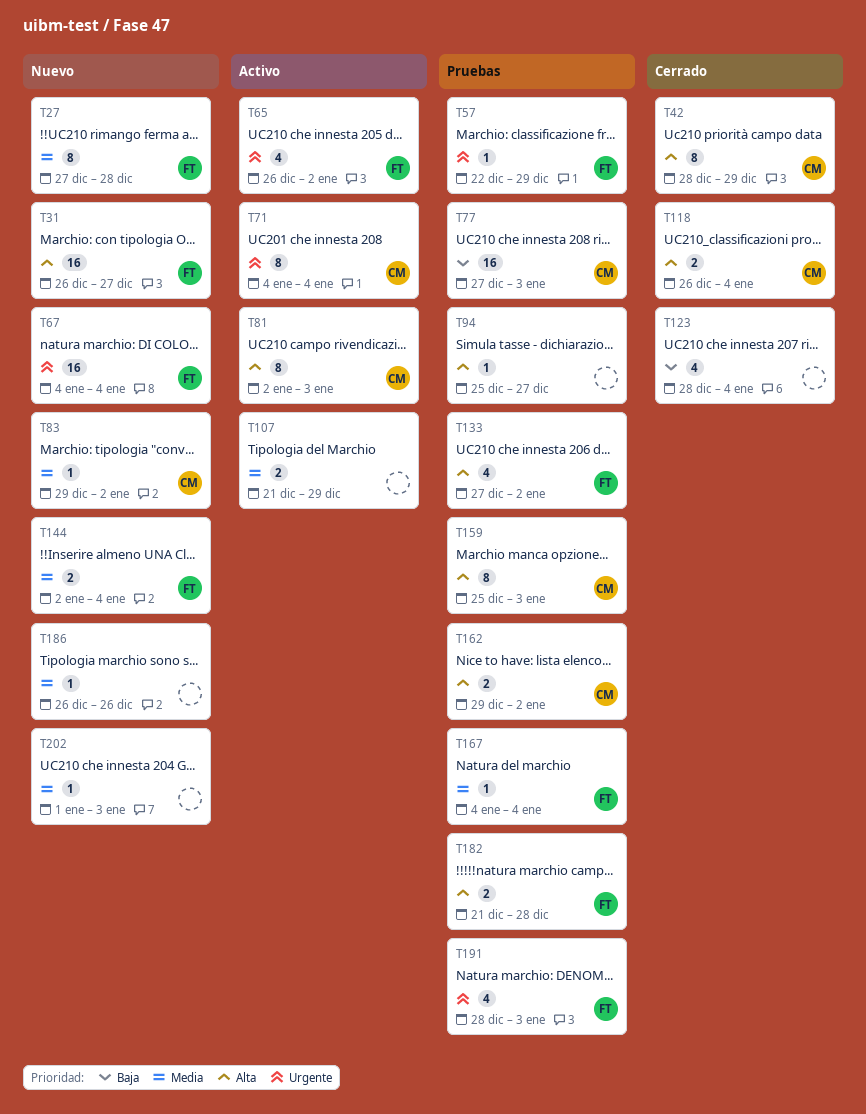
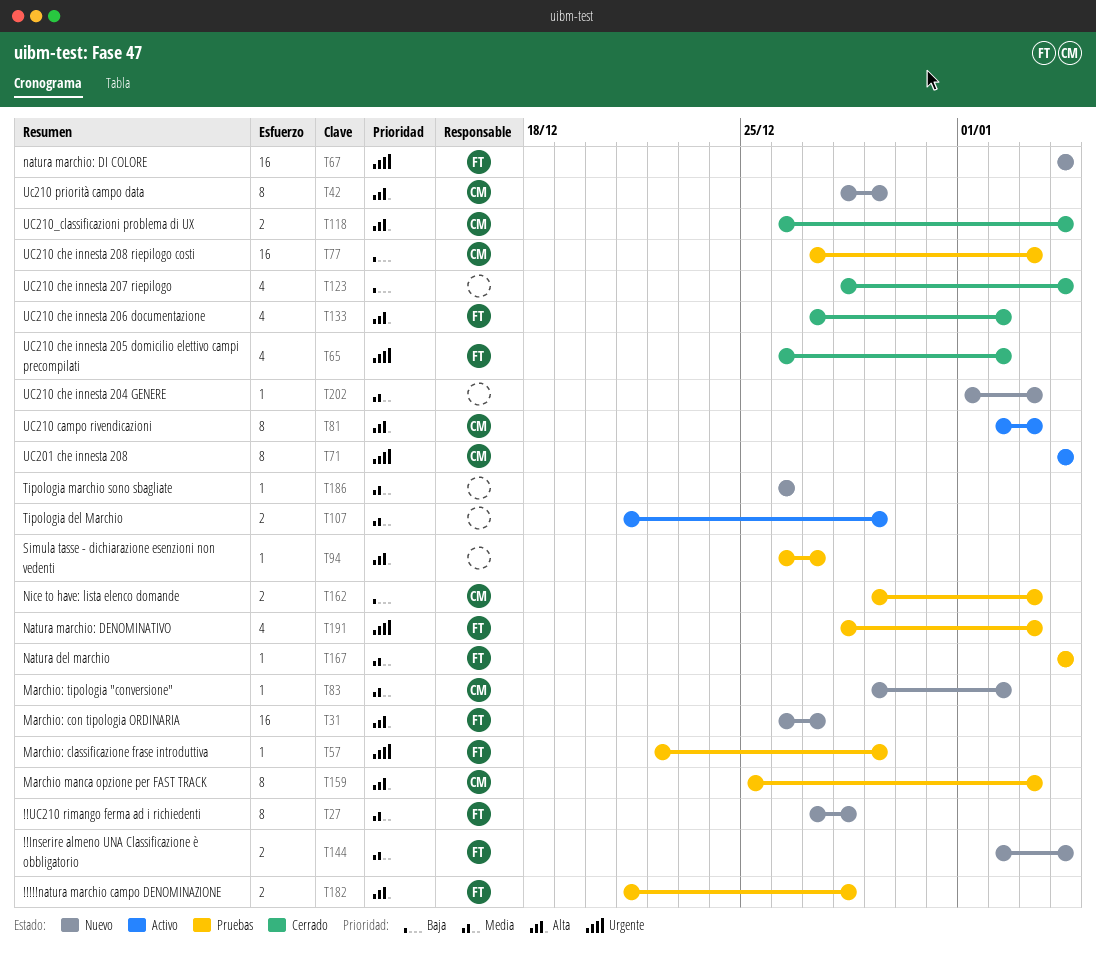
T42, status: Cerrado -> Nuevo
T65, status: Activo -> Cerrado
T94, start: Dec 25 -> Dec 26
T133, status: Pruebas -> Cerrado
T162, priority: Alta -> Baja
T162, due: Jan 2 -> Jan 3

